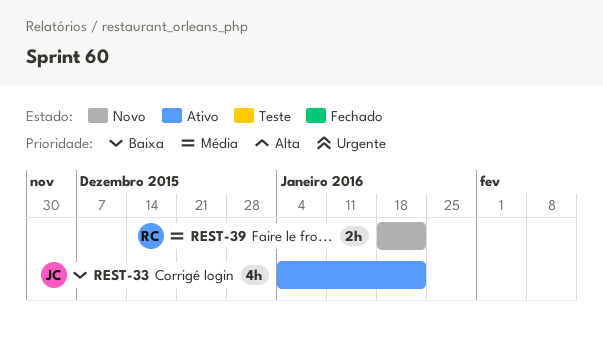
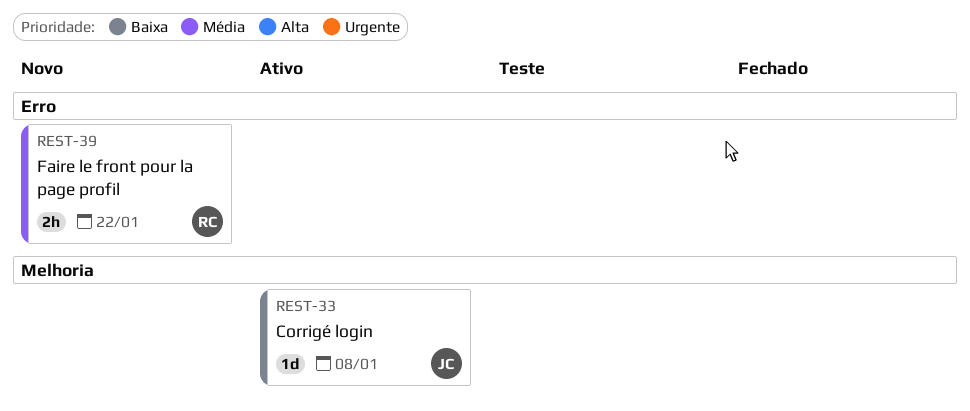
REST-33, estimate: 4h -> 1d
REST-33, due: Jan 22 -> Jan 8

